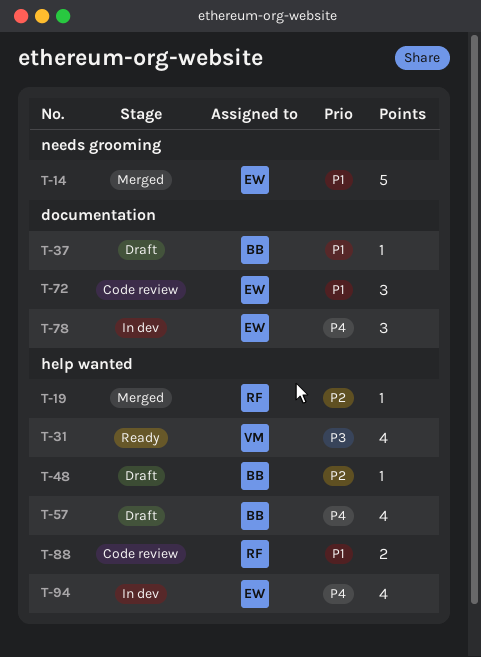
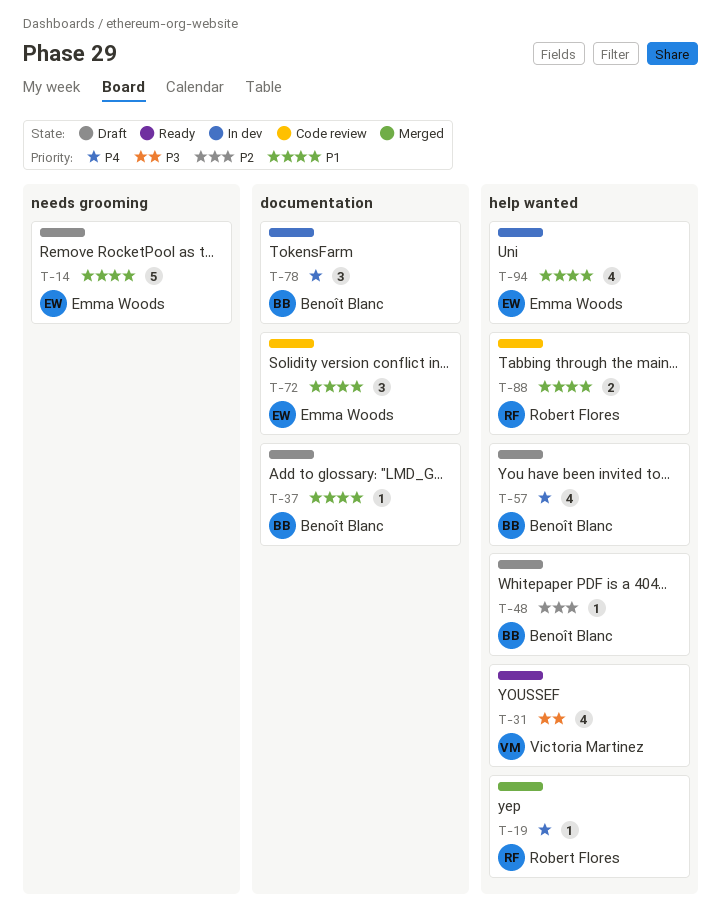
T-14, status: Merged -> Draft
T-19, priority: P2 -> P4
T-78, owner: Emma Woods -> Benoît Blanc
T-94, priority: P4 -> P1

